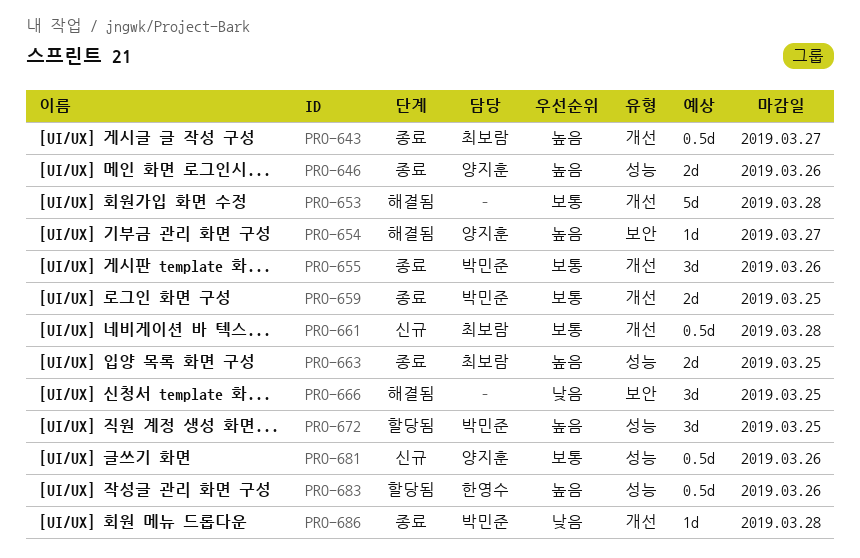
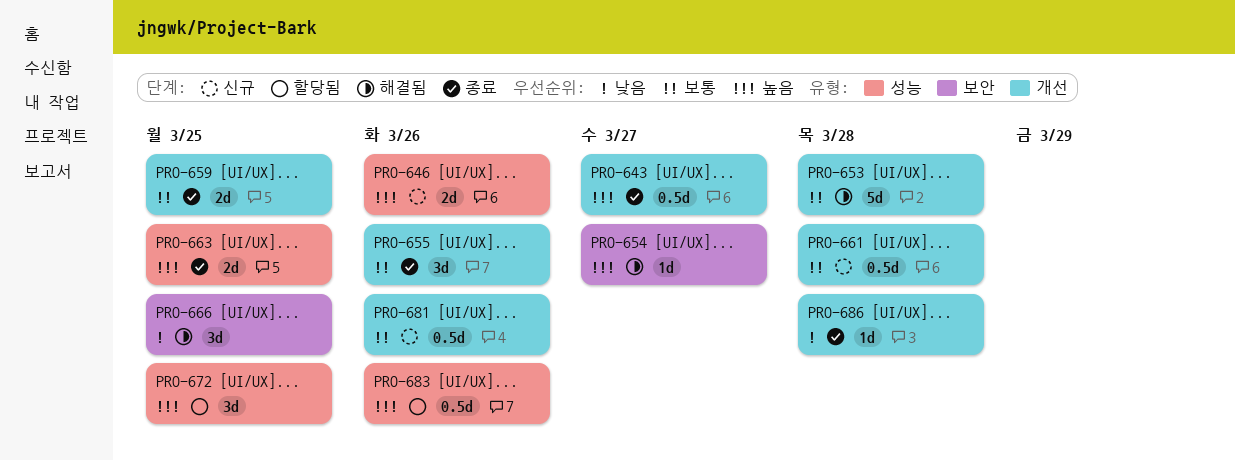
PRO-646, status: 종료 -> 신규
PRO-681, label: 성능 -> 개선

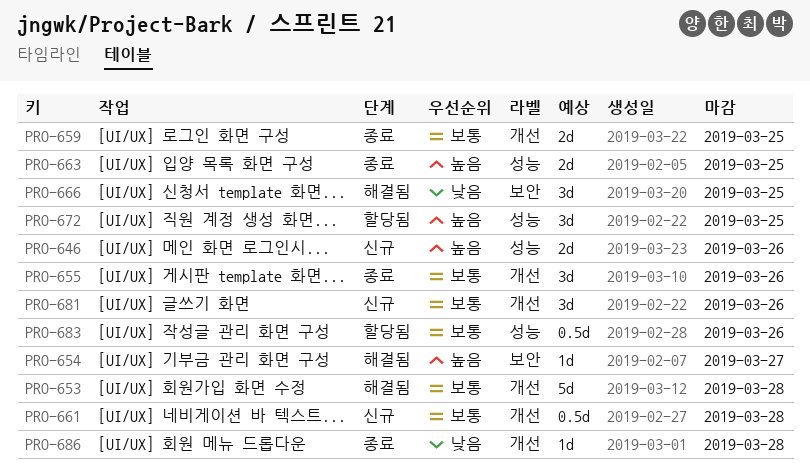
PRO-643: present -> none
PRO-681, estimate: 0.5d -> 3d
PRO-683, priority: 높음 -> 보통

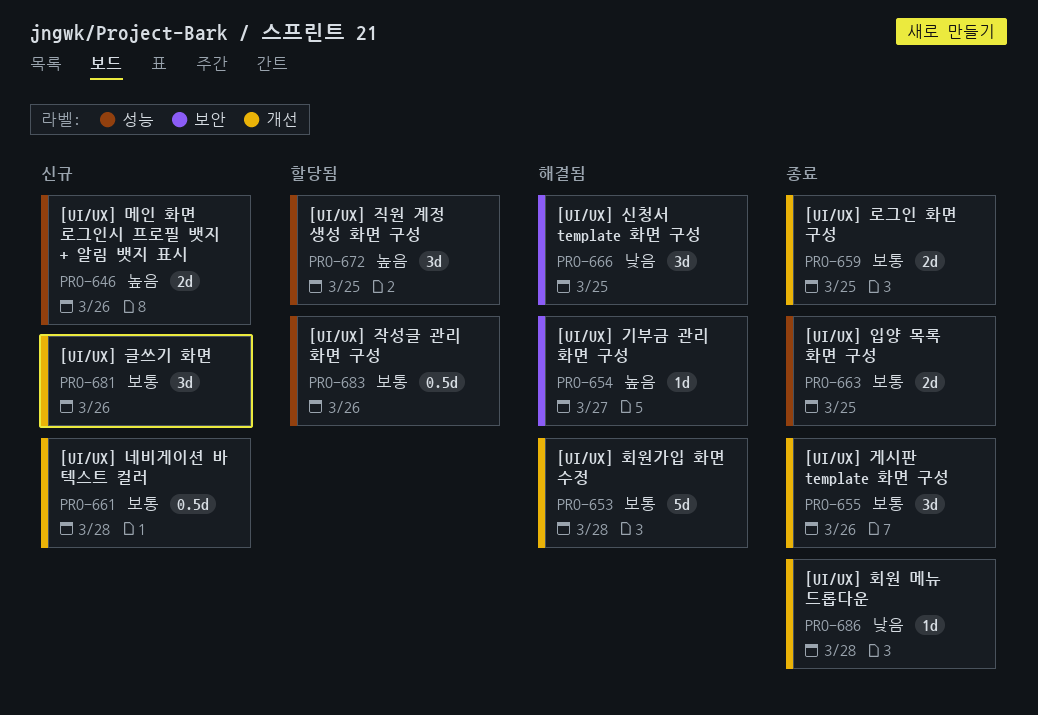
PRO-663, priority: 높음 -> 보통

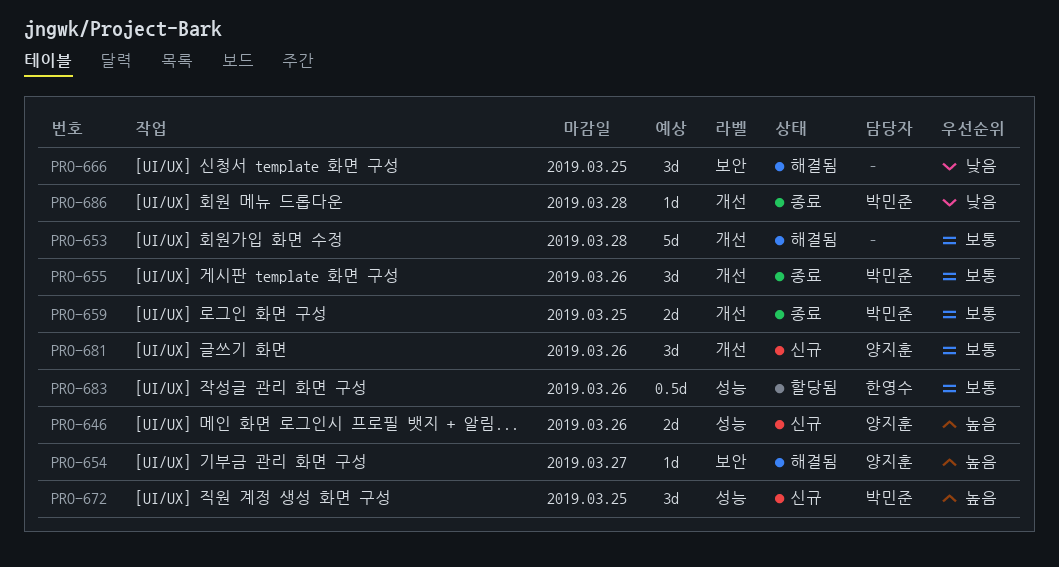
PRO-661: present -> none
PRO-663: present -> none
PRO-672, status: 할당됨 -> 신규

